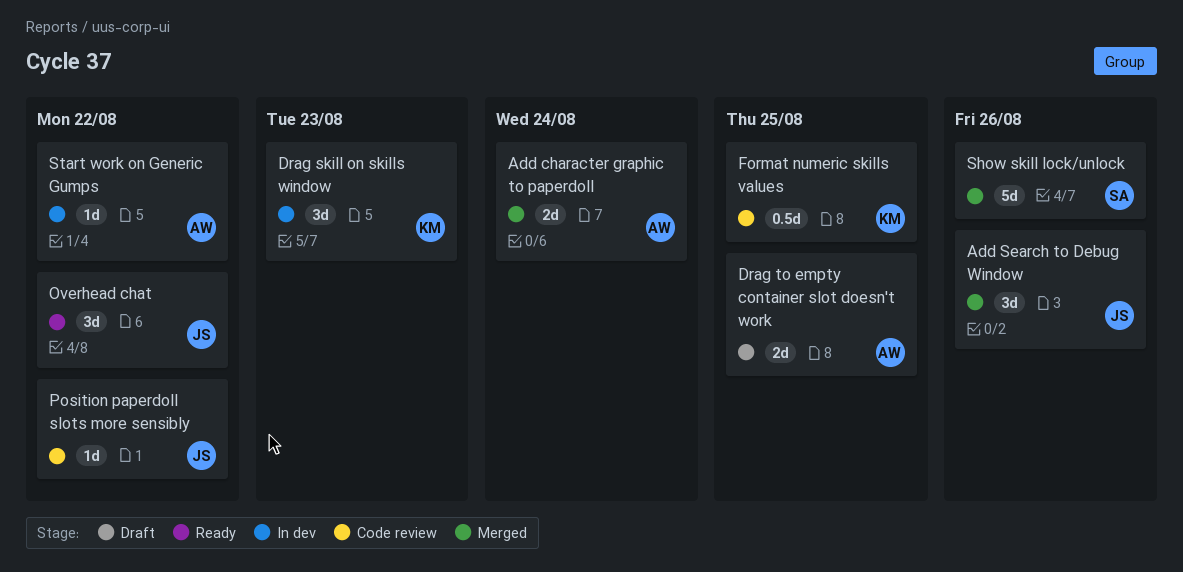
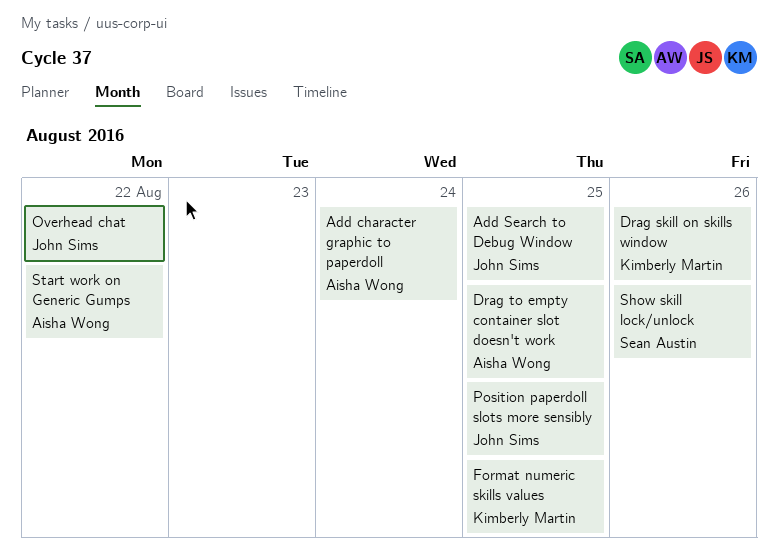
Add Search to Debug Window, due: Aug 26 -> Aug 25
Drag skill on skills window, due: Aug 23 -> Aug 26
Position paperdoll slots more sensibly, due: Aug 22 -> Aug 25

